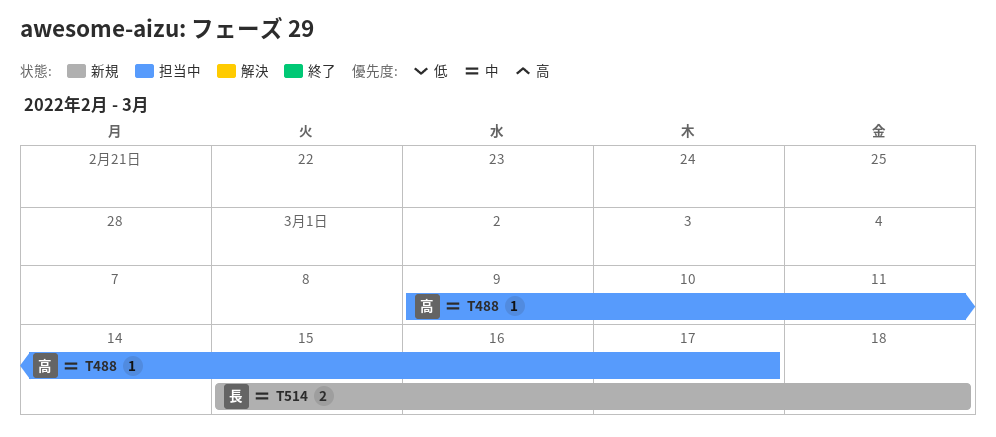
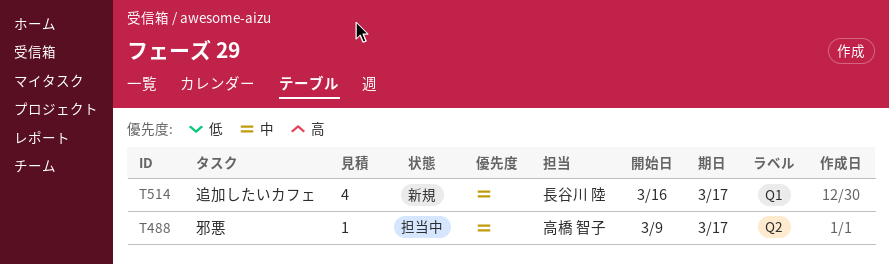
T514, estimate: 2 -> 4
T514, start: Mar 15 -> Mar 16
T514, due: Mar 18 -> Mar 17

